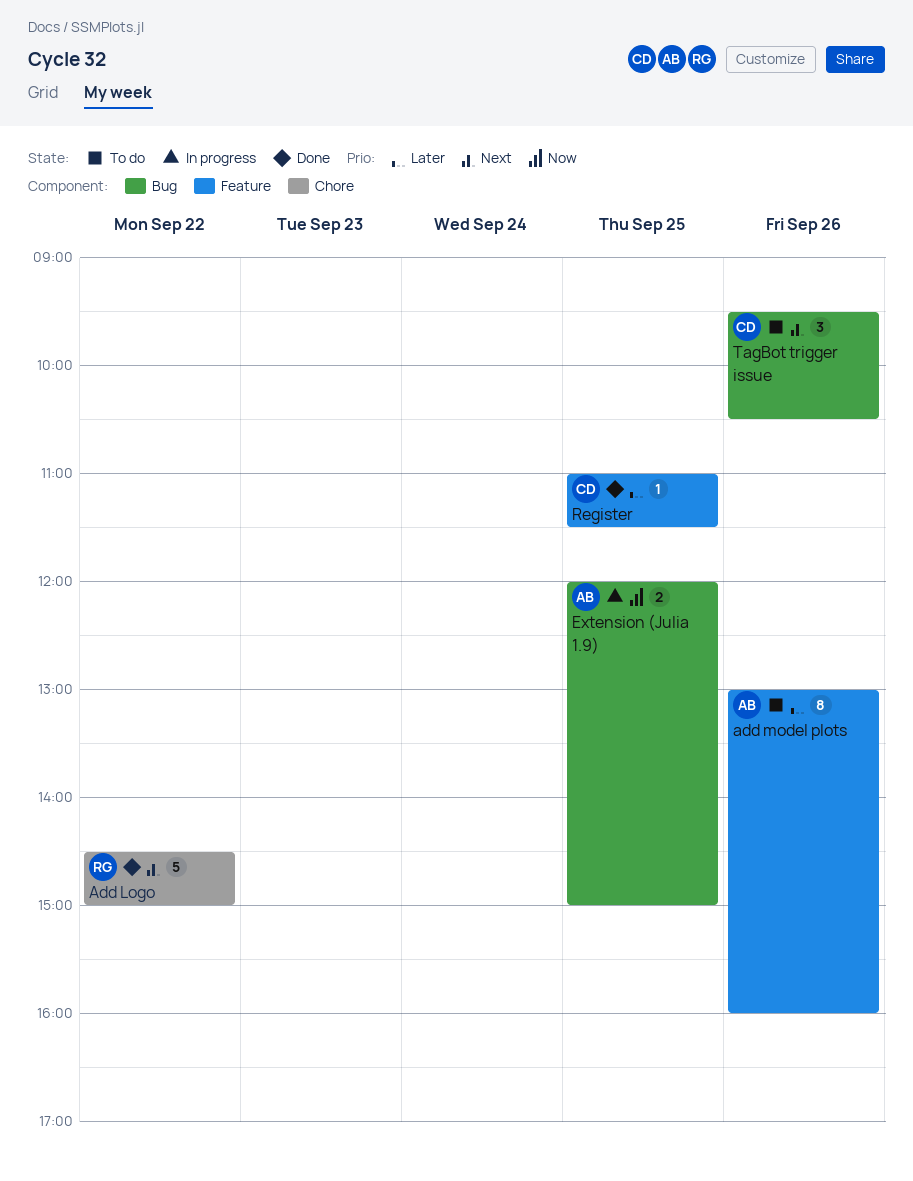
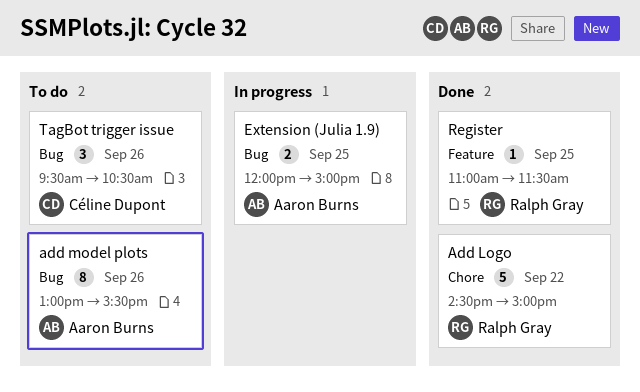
add model plots, label: Feature -> Bug
add model plots, ends: 16:00 -> 15:30
Register, owner: Céline Dupont -> Ralph Gray

